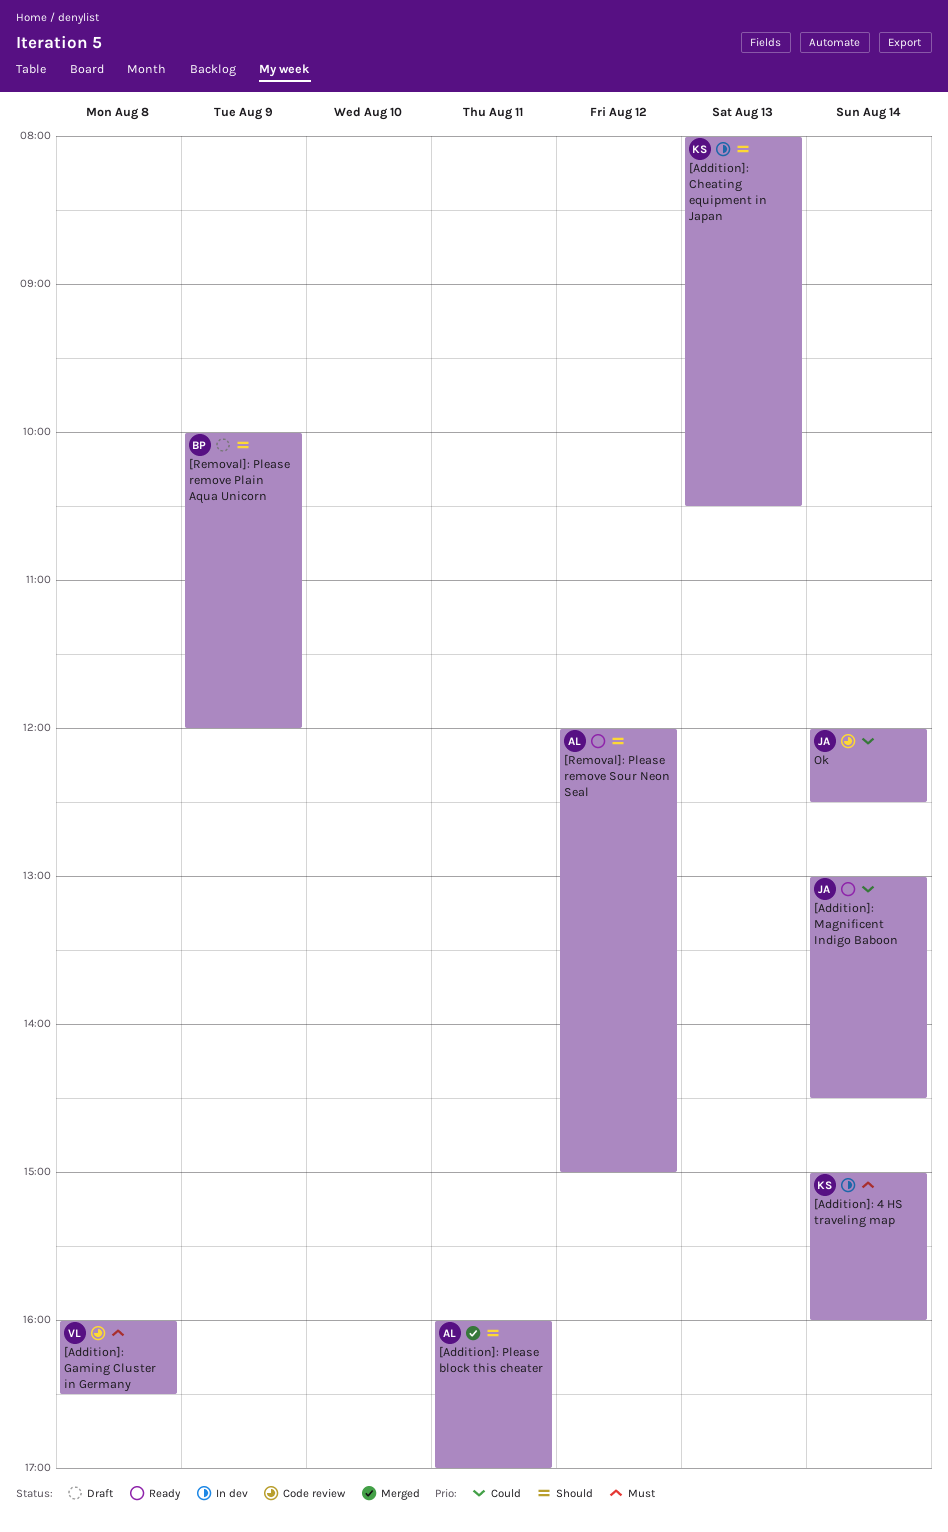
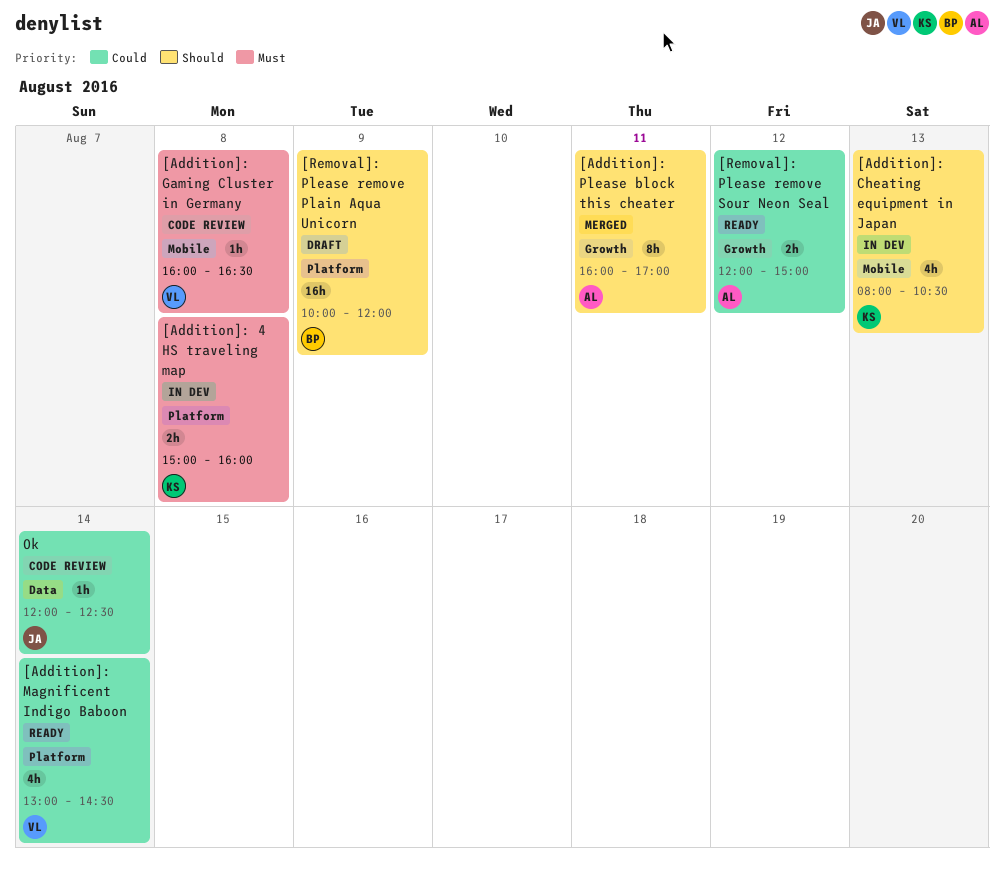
[Addition]: 4 HS traveling map, day: Aug 14 -> Aug 8
[Addition]: Magnificent Indigo Baboon, owner: JA -> VL
[Removal]: Please remove Sour Neon Seal, priority: Should -> Could

